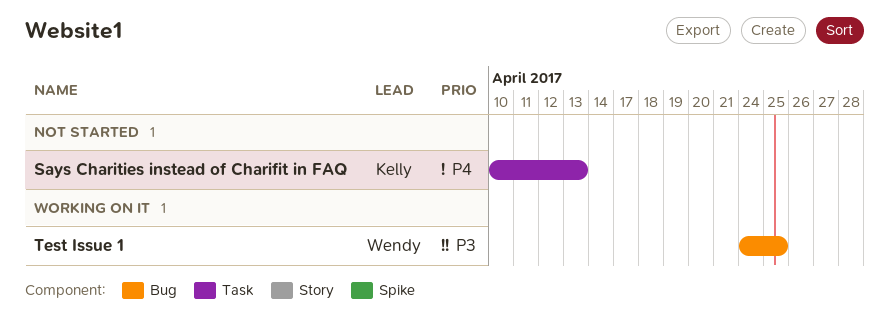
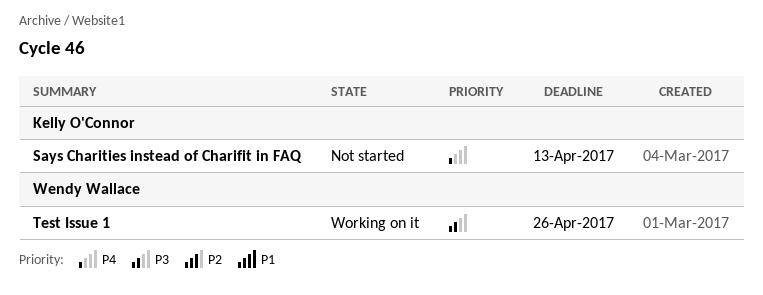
Test Issue 1, due: Apr 25 -> Apr 26

